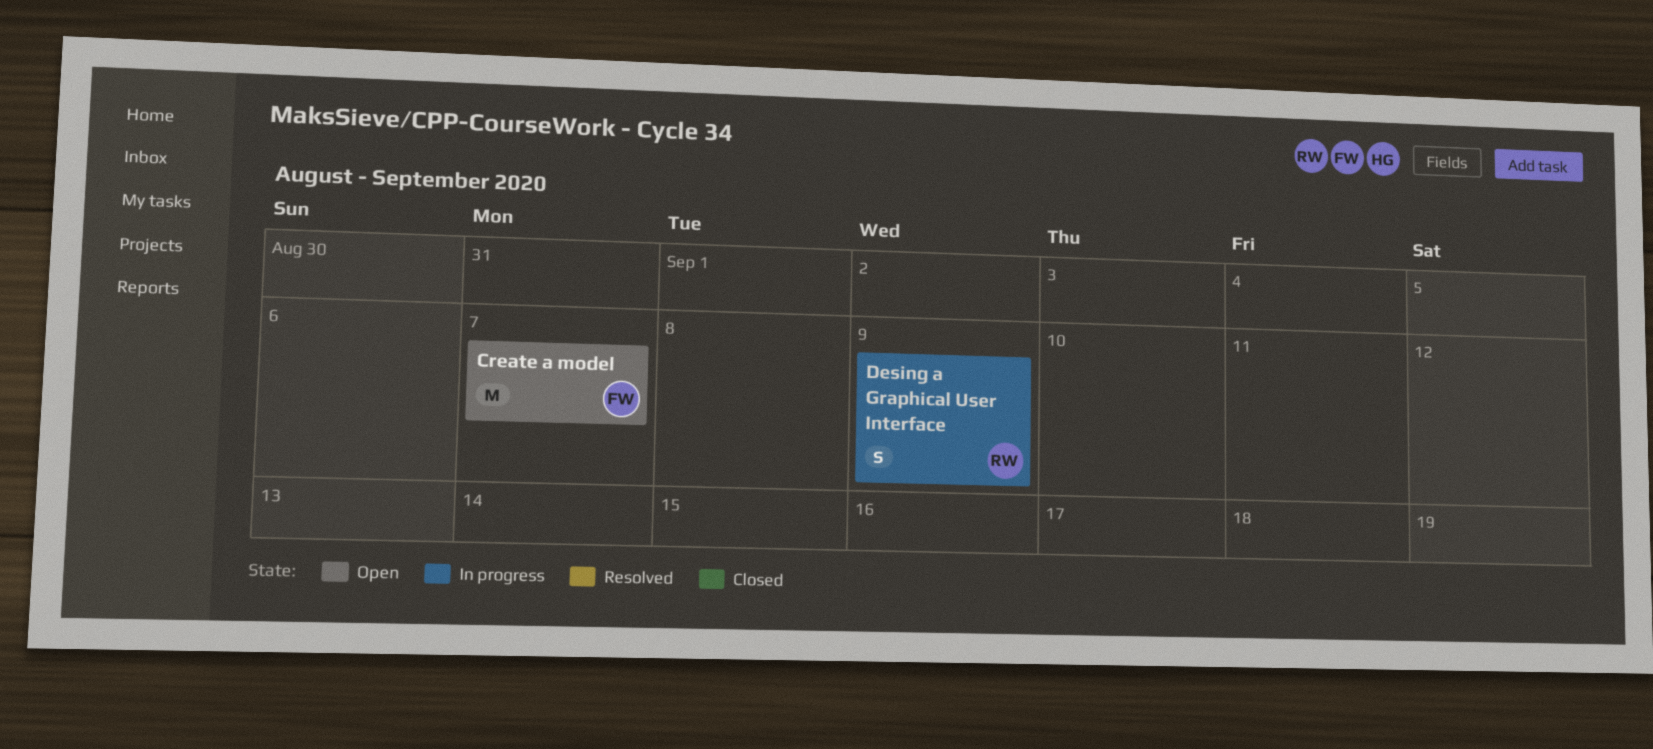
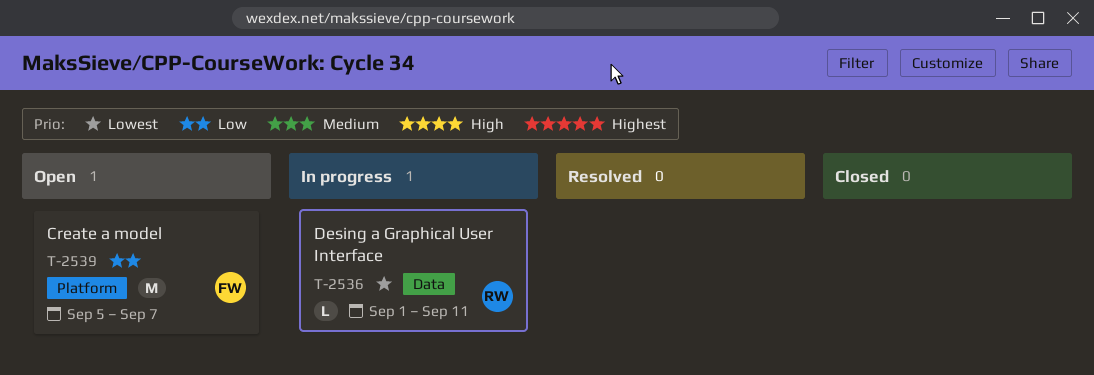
Desing a Graphical User Interface, estimate: S -> L
Desing a Graphical User Interface, due: Sep 9 -> Sep 11

